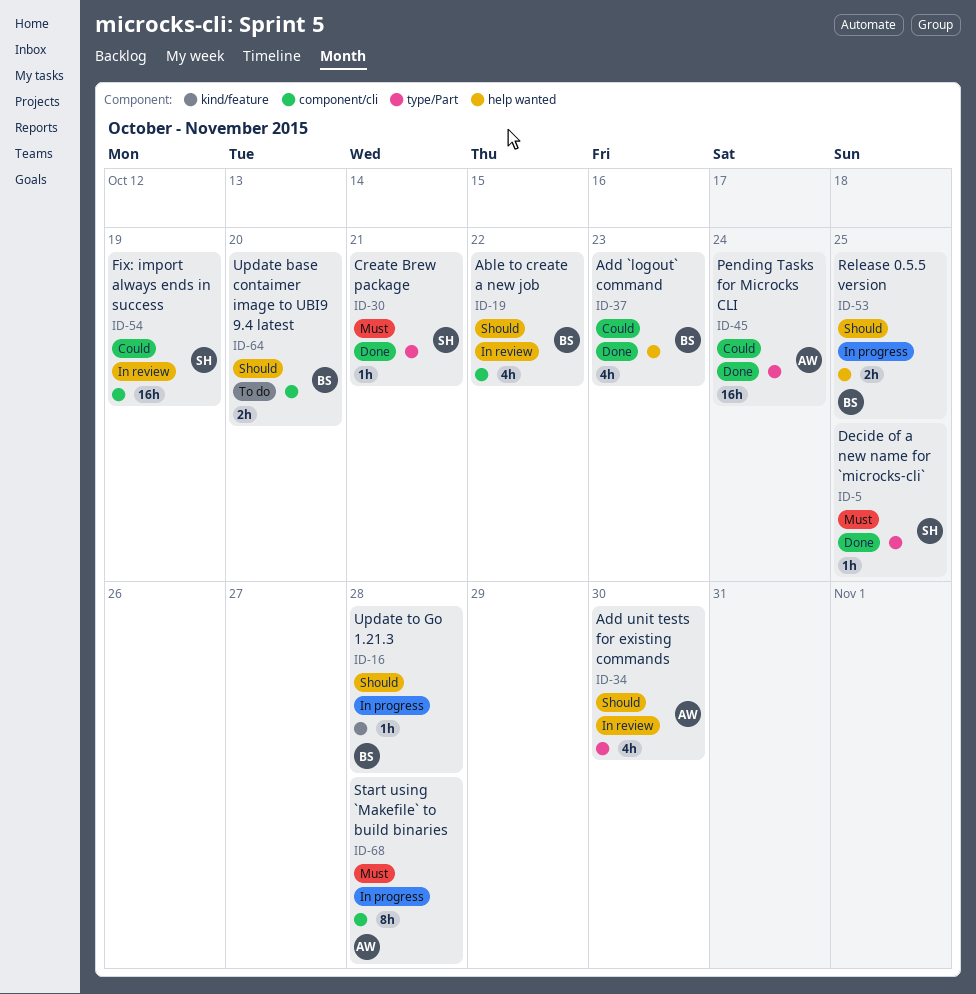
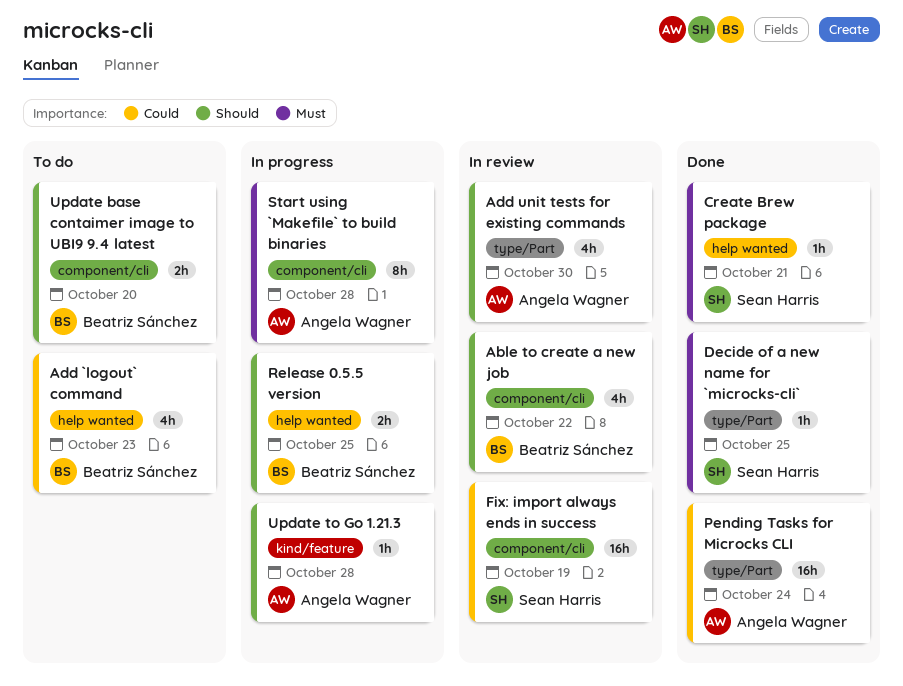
Add `logout` command, status: Done -> To do
Create Brew package, label: type/Part -> help wanted
Update to Go 1.21.3, owner: Beatriz Sánchez -> Angela Wagner

